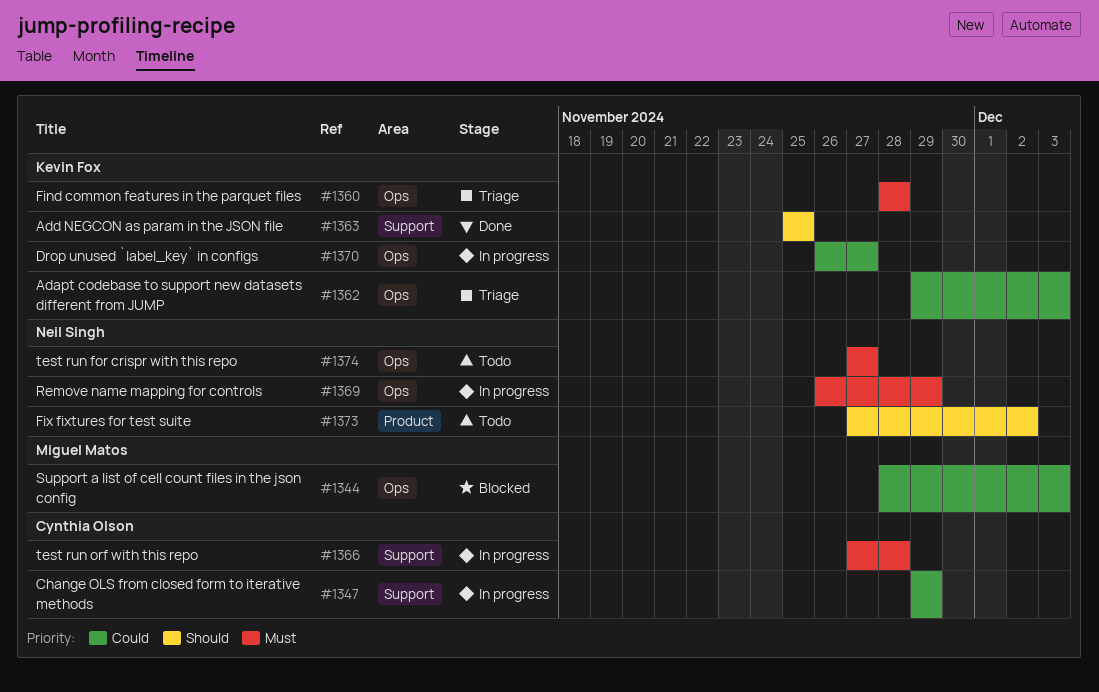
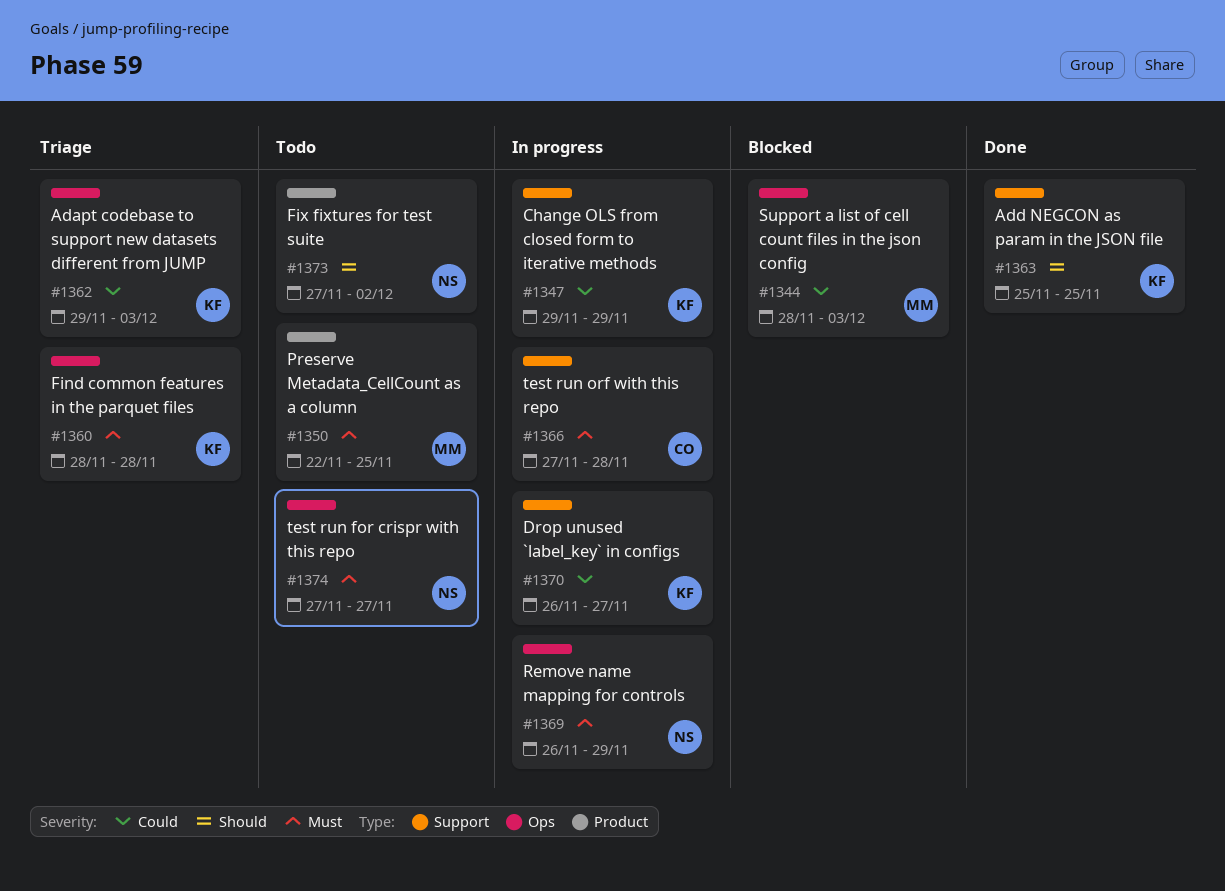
#1347, owner: Cynthia Olson -> Kevin Fox
#1350: none -> present
#1370, label: Ops -> Support

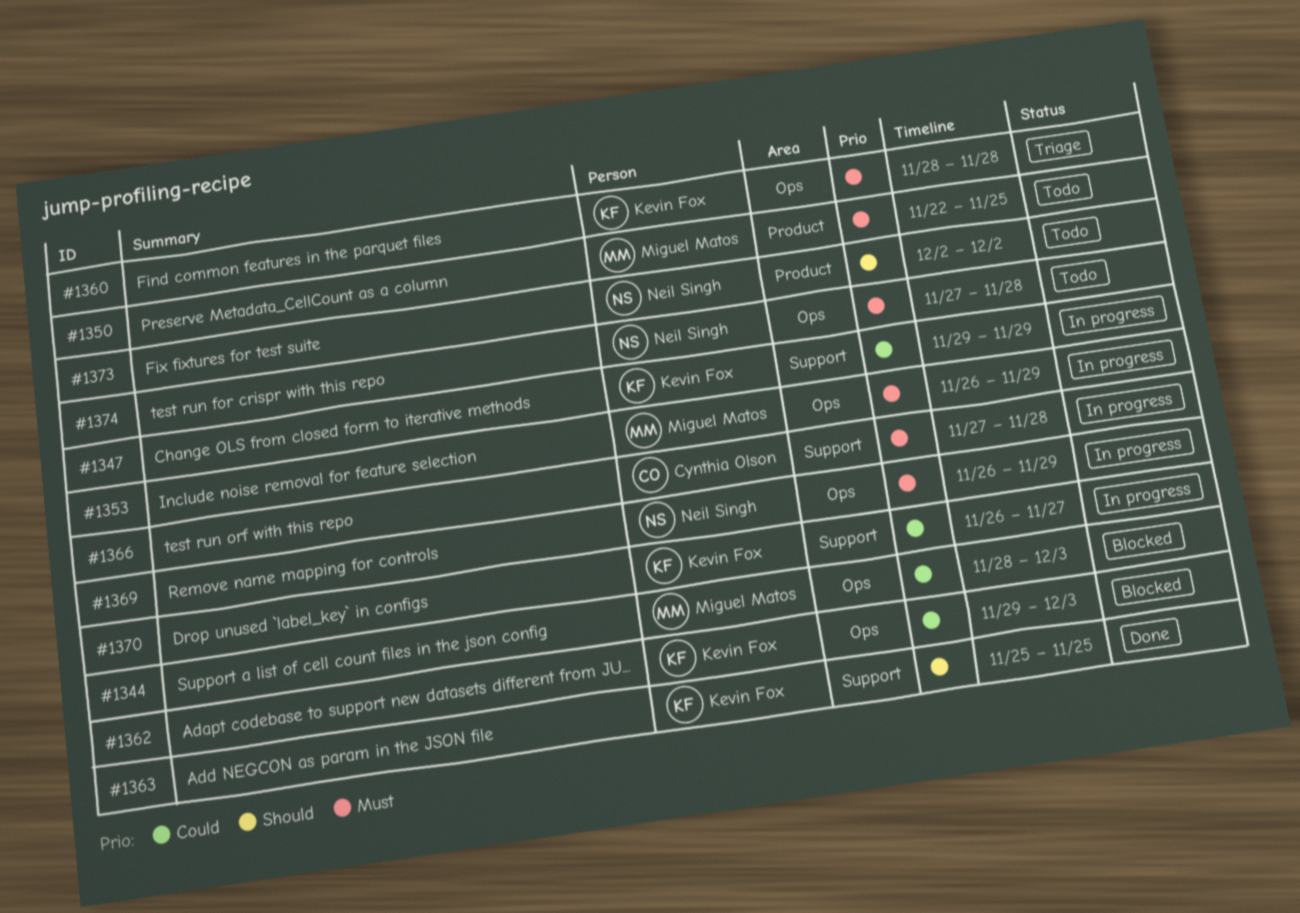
#1353: none -> present
#1362, status: Triage -> Blocked
#1373, start: Nov 27 -> Dec 2
#1374, due: Nov 27 -> Nov 28

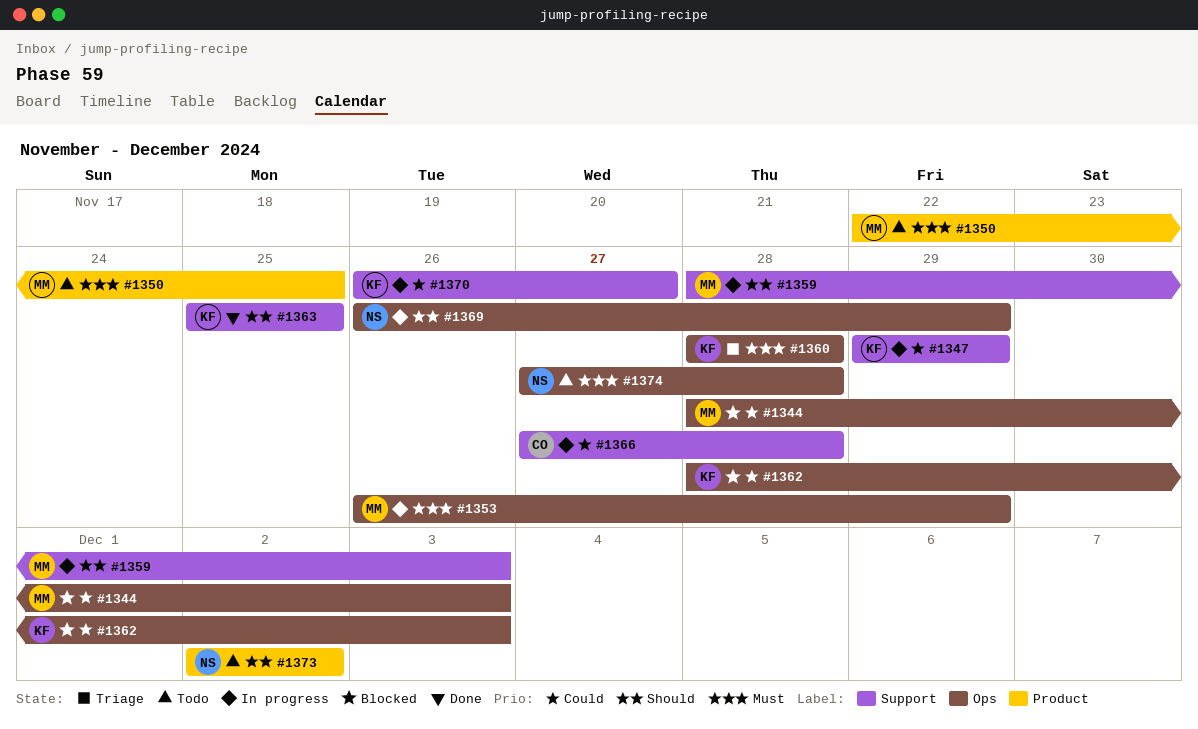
#1359: none -> present
#1362, start: Nov 29 -> Nov 28
#1366, priority: Must -> Could
#1369, priority: Must -> Should

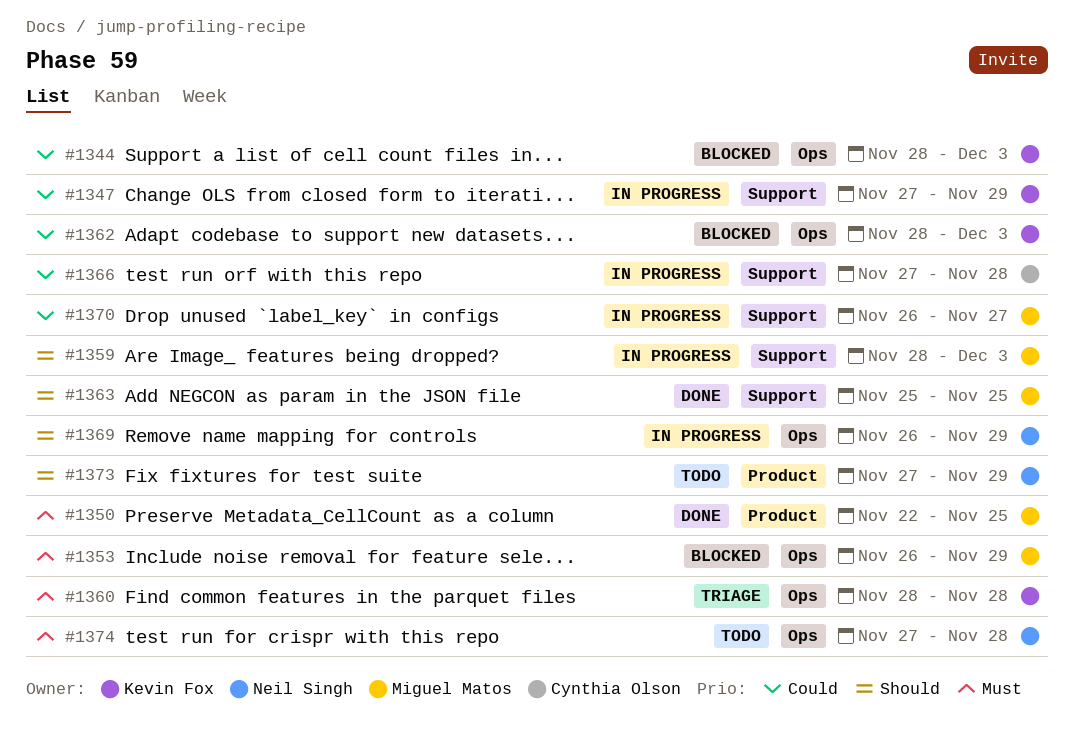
#1344, owner: Miguel Matos -> Kevin Fox
#1347, start: Nov 29 -> Nov 27
#1350, status: Todo -> Done
#1353, status: In progress -> Blocked
#1363, owner: Kevin Fox -> Miguel Matos
#1370, owner: Kevin Fox -> Miguel Matos
#1373, start: Dec 2 -> Nov 27
#1373, due: Dec 2 -> Nov 29

